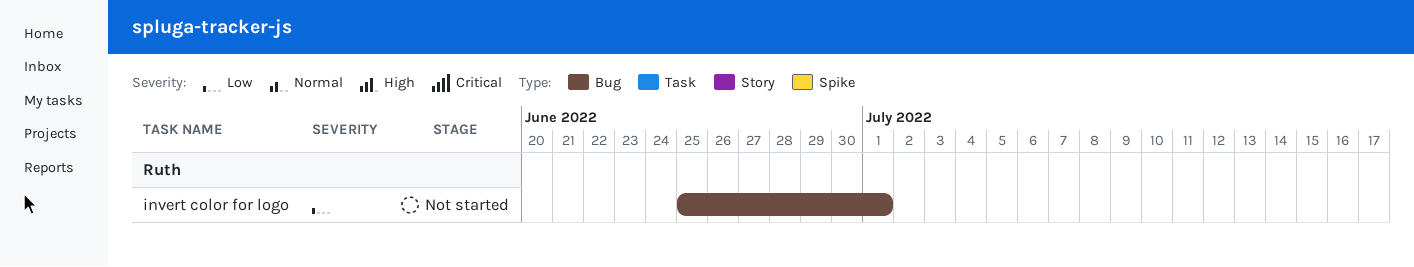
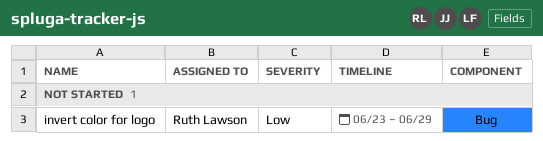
invert color for logo, start: Jun 25 -> Jun 23
invert color for logo, due: Jul 1 -> Jun 29

